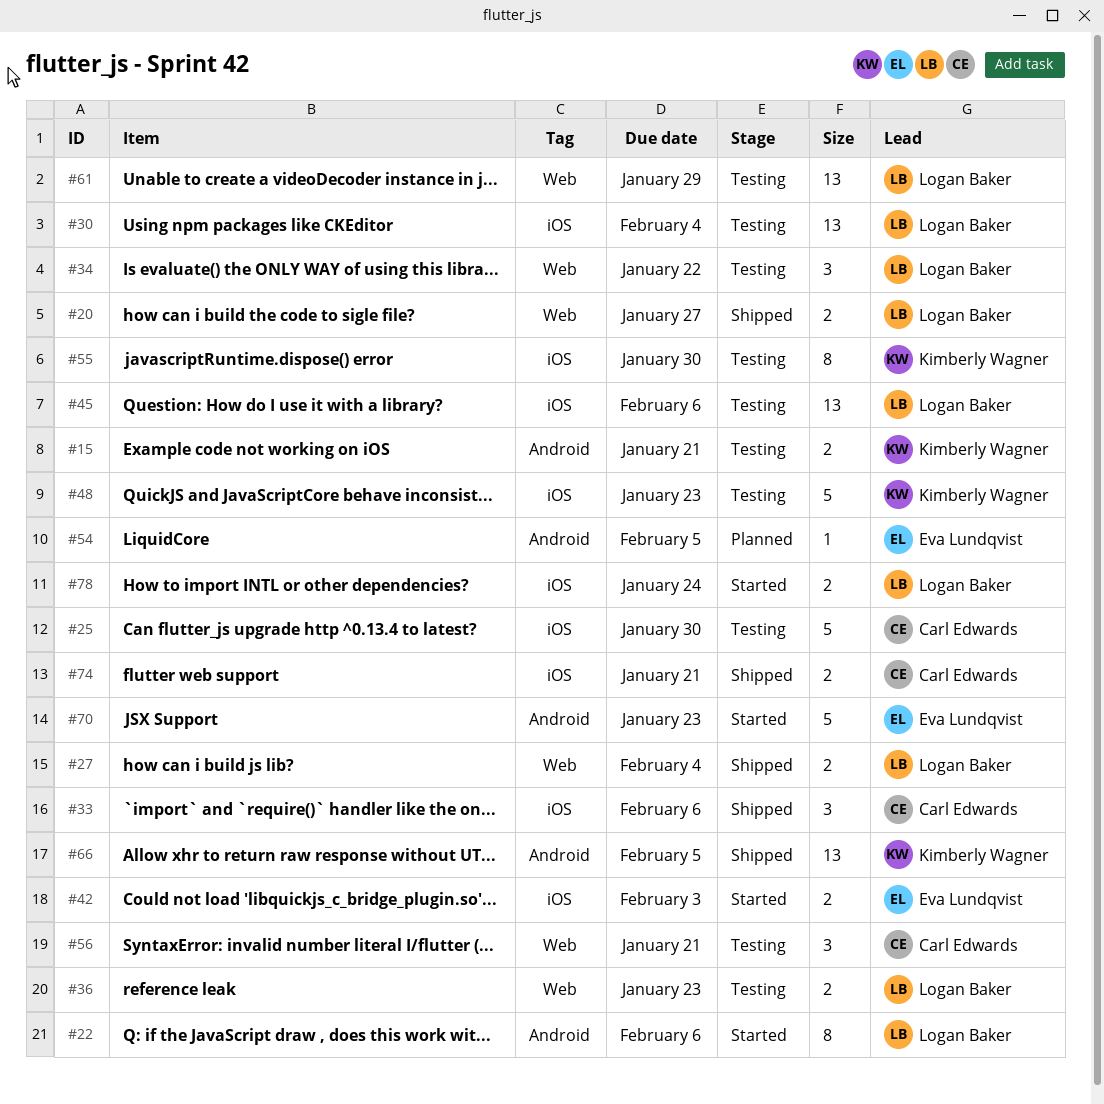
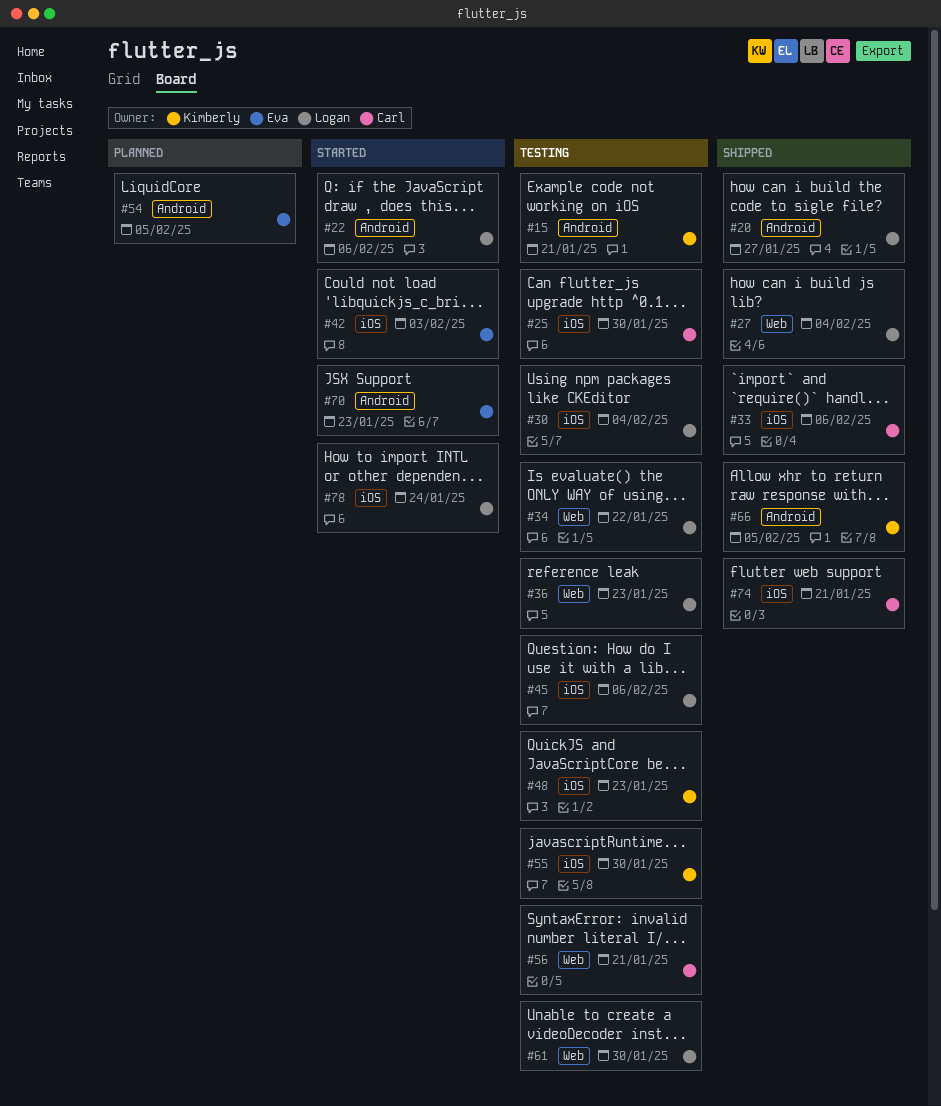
#20, label: Web -> Android
#61, due: Jan 29 -> Jan 30

